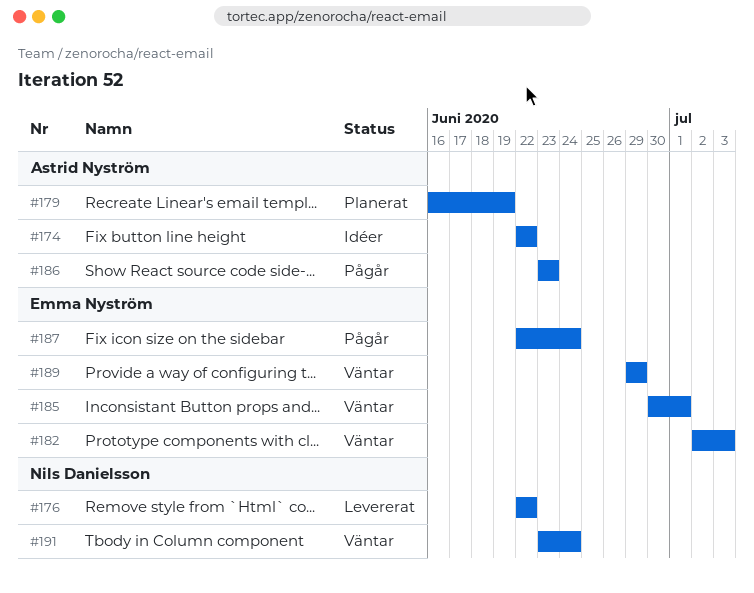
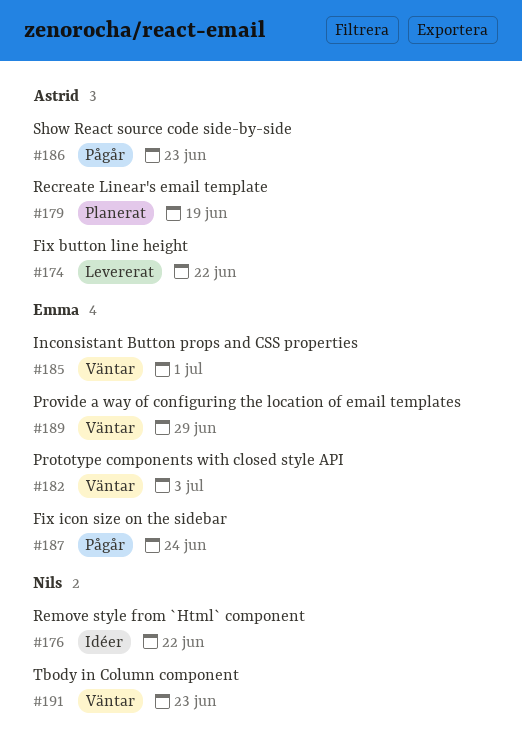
#174, status: Idéer -> Levererat
#176, status: Levererat -> Idéer
#191, due: Jun 24 -> Jun 23

